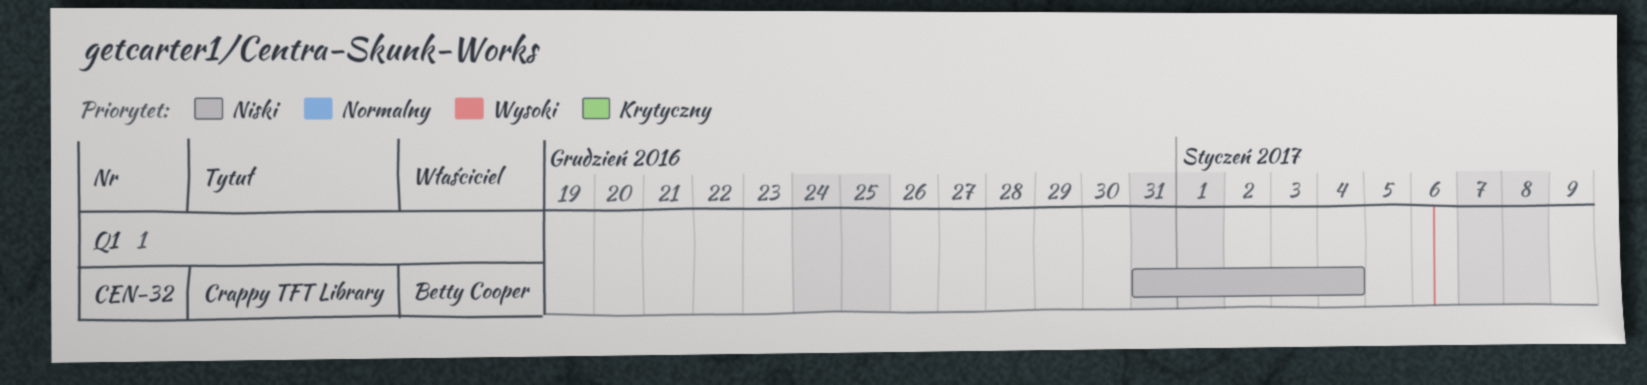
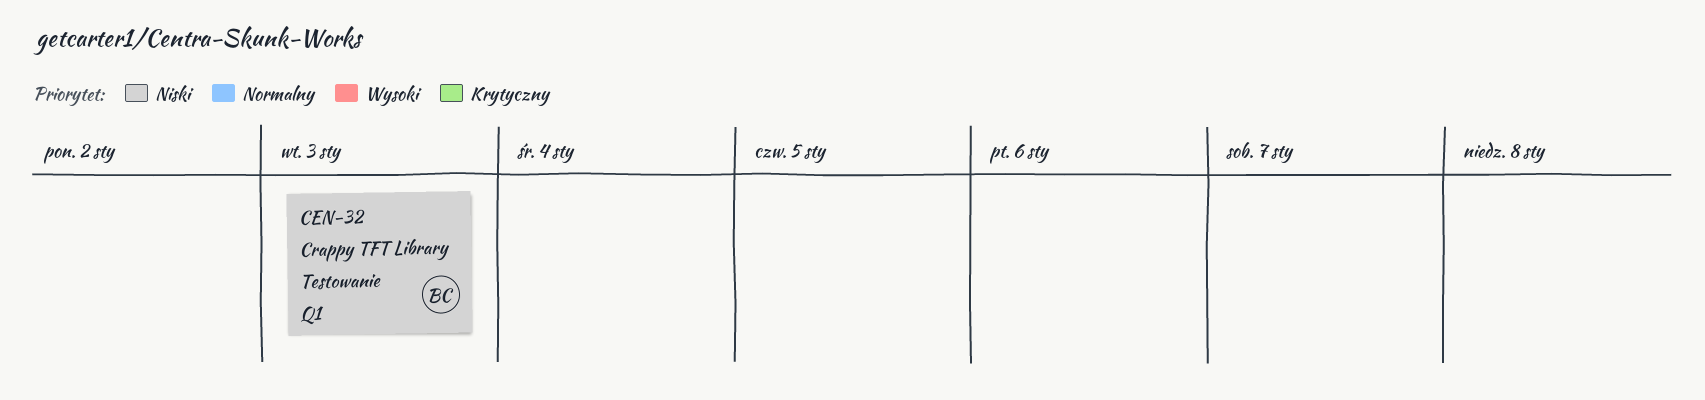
CEN-32, due: Jan 4 -> Jan 3

